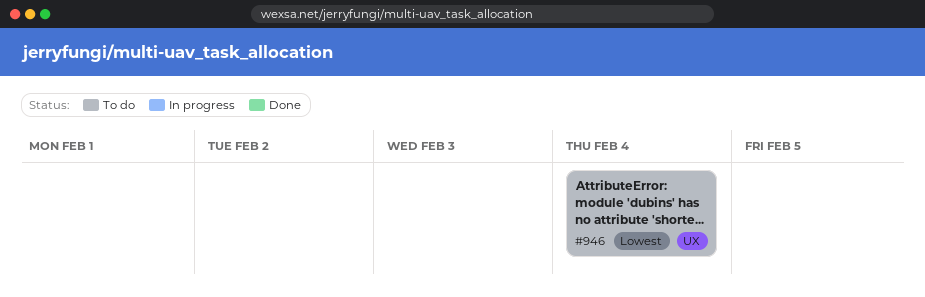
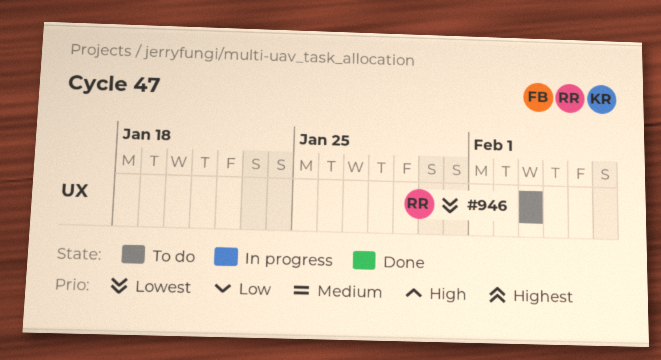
#946, due: Feb 4 -> Feb 3

